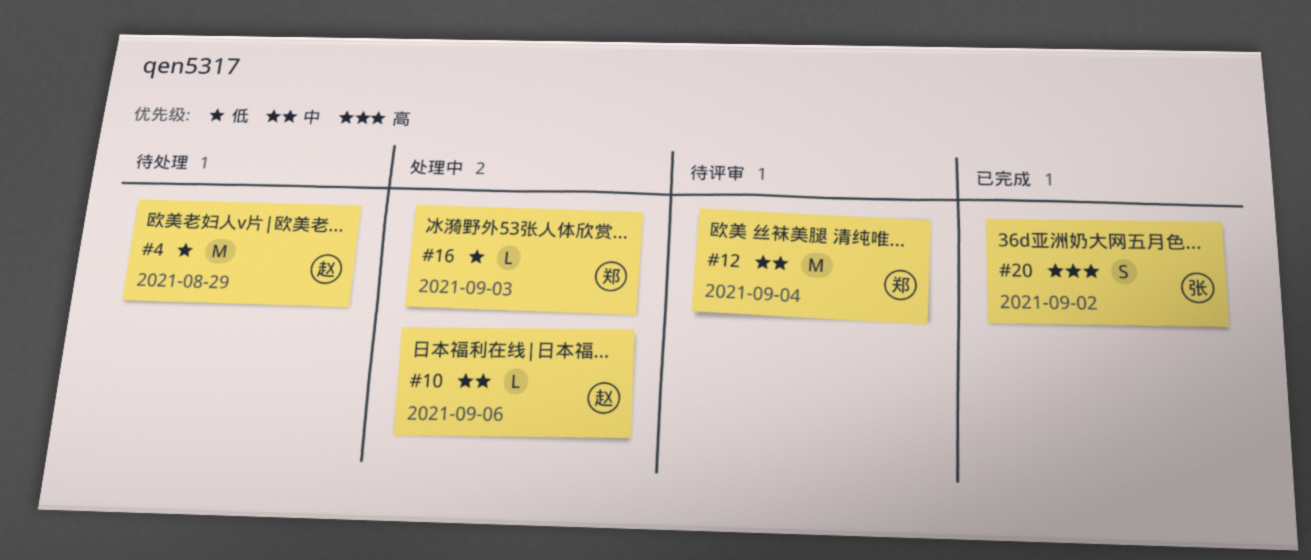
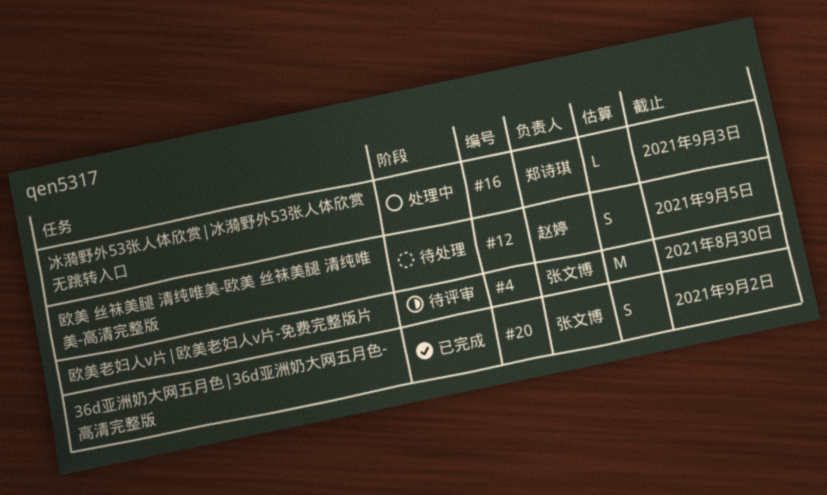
#4, status: 待处理 -> 待评审
#4, owner: 赵婷 -> 张文博
#4, due: Aug 29 -> Aug 30
#10: present -> none
#12, status: 待评审 -> 待处理
#12, owner: 郑诗琪 -> 赵婷
#12, estimate: M -> S
#12, due: Sep 4 -> Sep 5

